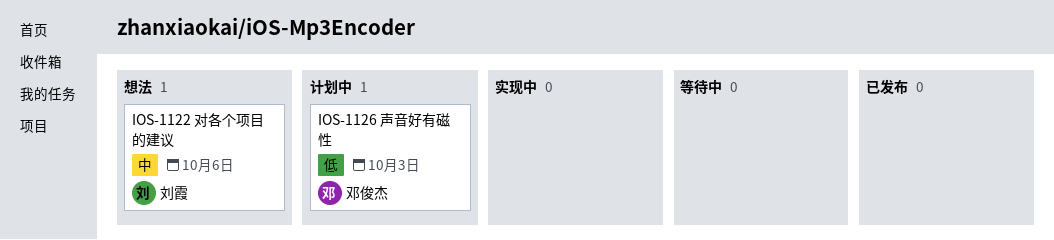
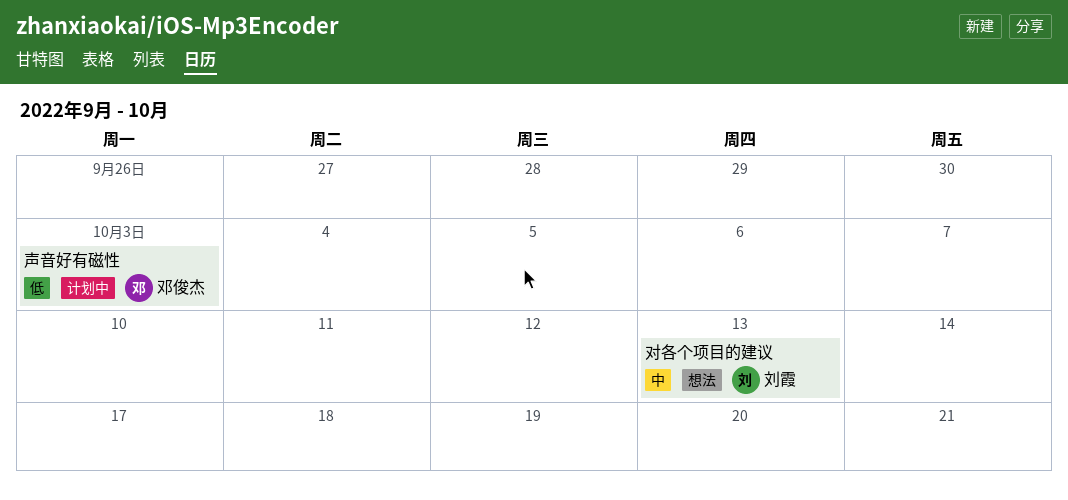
对各个项目的建议, due: Oct 6 -> Oct 13

